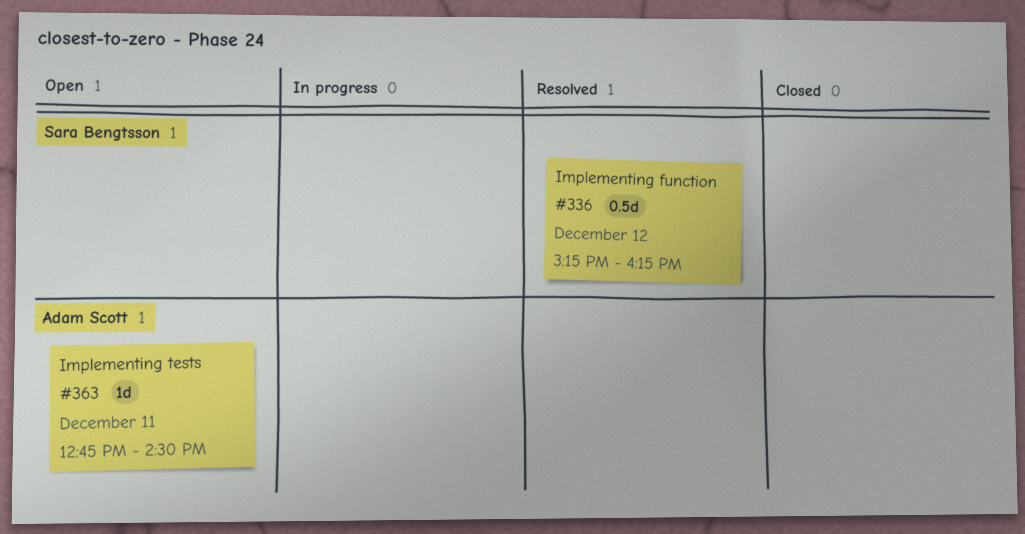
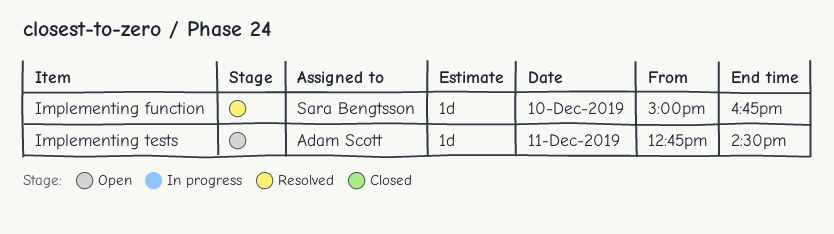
Implementing function, estimate: 0.5d -> 1d
Implementing function, day: Dec 12 -> Dec 10
Implementing function, begins: 15:15 -> 15:00
Implementing function, ends: 16:15 -> 16:45

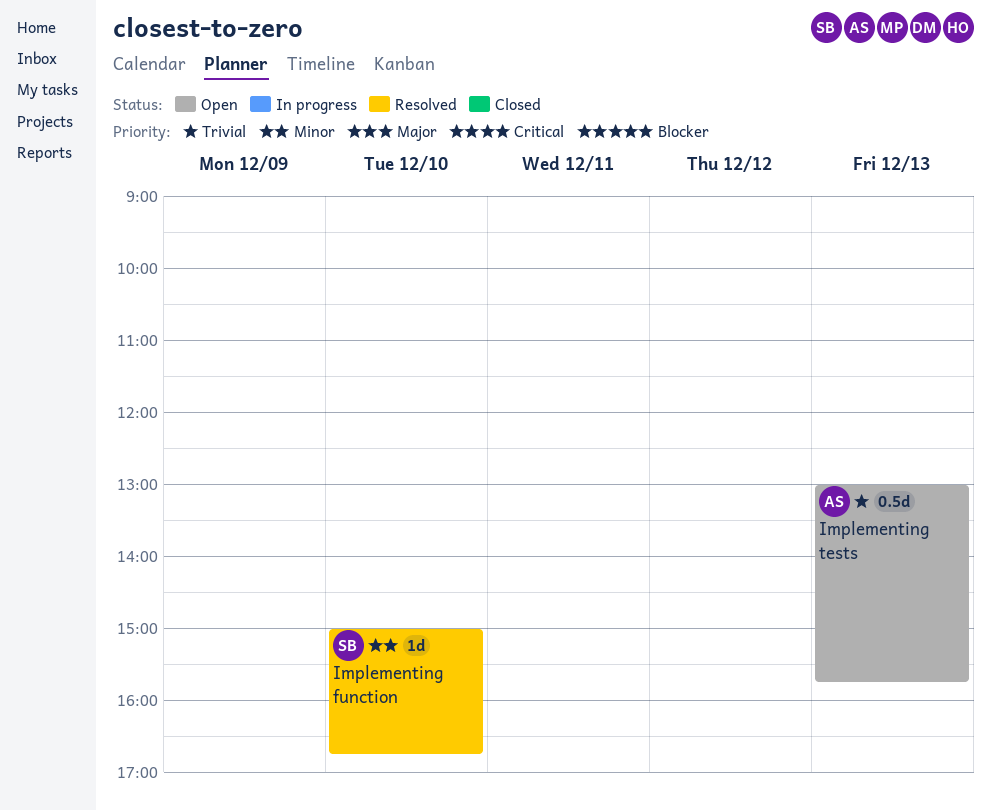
Implementing tests, estimate: 1d -> 0.5d
Implementing tests, day: Dec 11 -> Dec 13
Implementing tests, begins: 12:45 -> 13:00
Implementing tests, ends: 14:30 -> 15:45

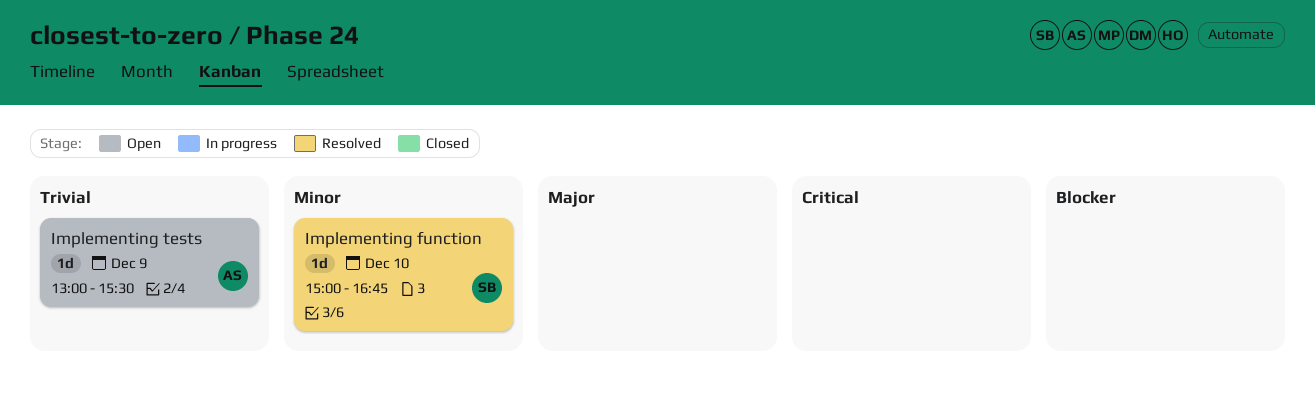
Implementing tests, estimate: 0.5d -> 1d
Implementing tests, day: Dec 13 -> Dec 9
Implementing tests, ends: 15:45 -> 15:30

